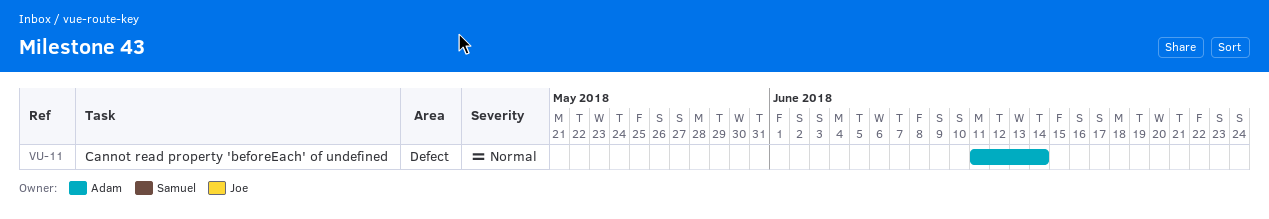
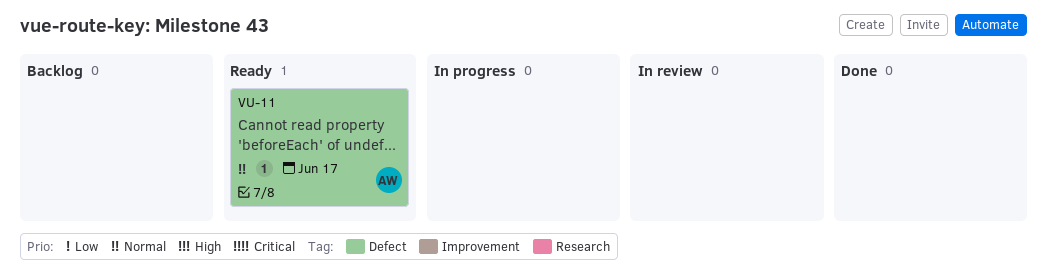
VU-11, due: Jun 14 -> Jun 17

